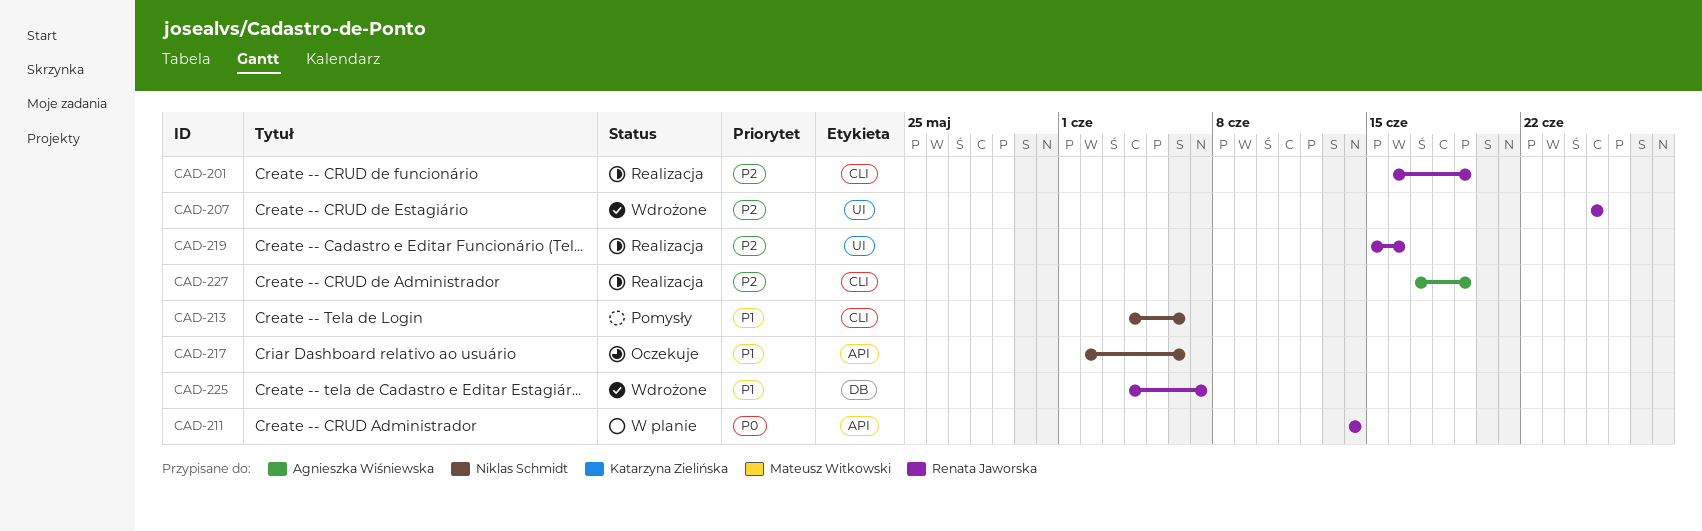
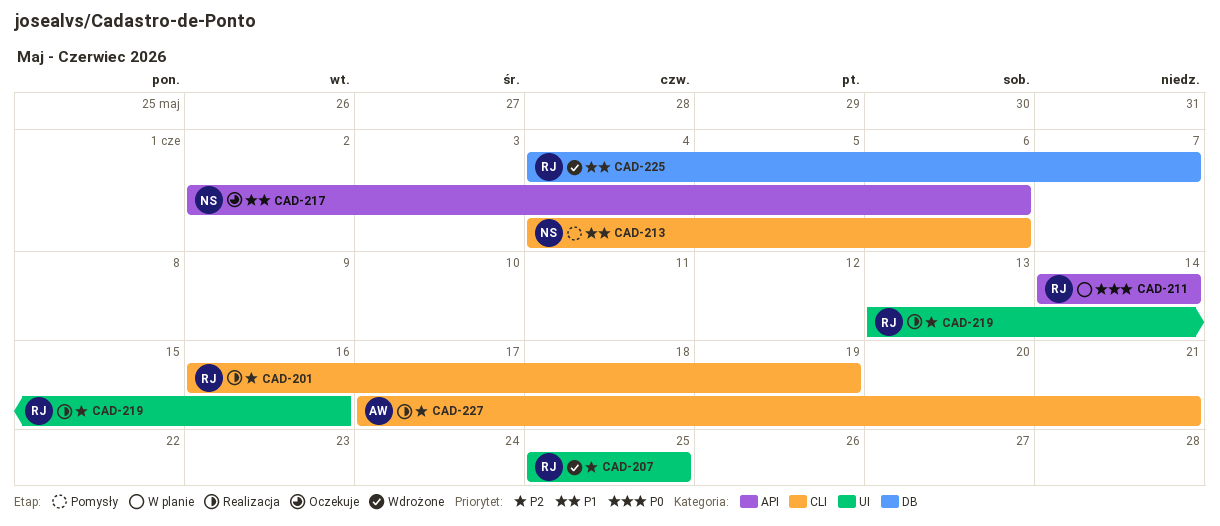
CAD-219, start: Jun 15 -> Jun 13
CAD-227, due: Jun 19 -> Jun 21

